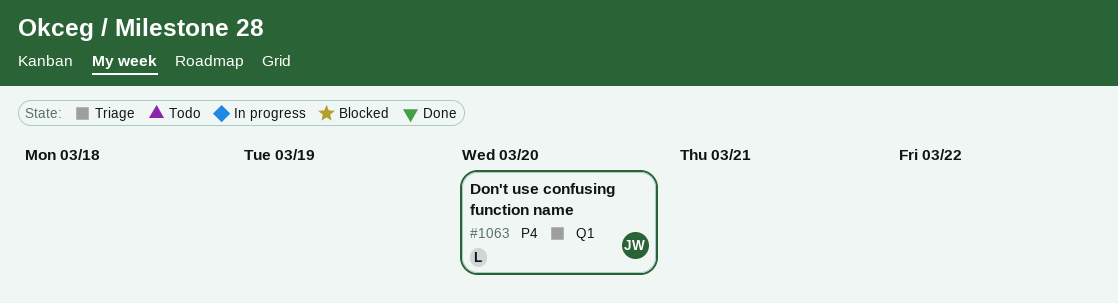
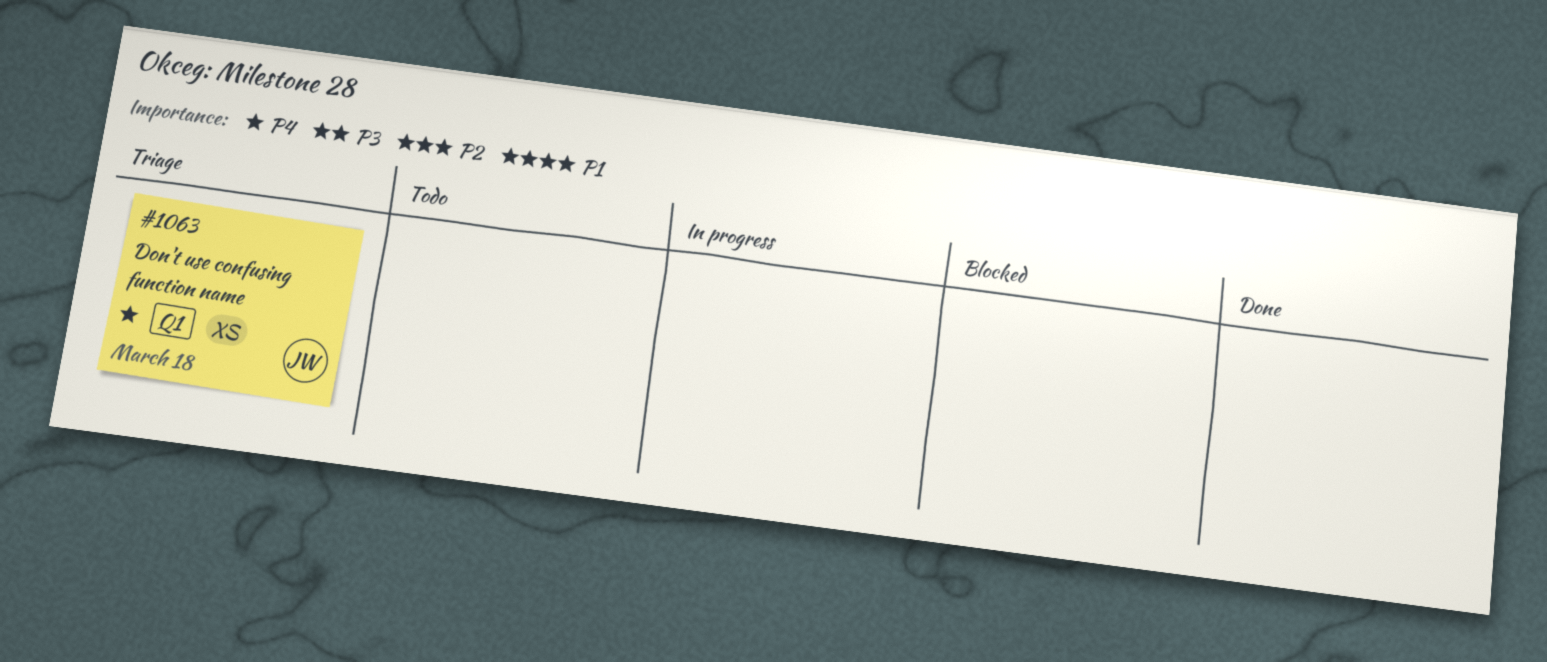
#1063, estimate: L -> XS
#1063, due: Mar 20 -> Mar 18

